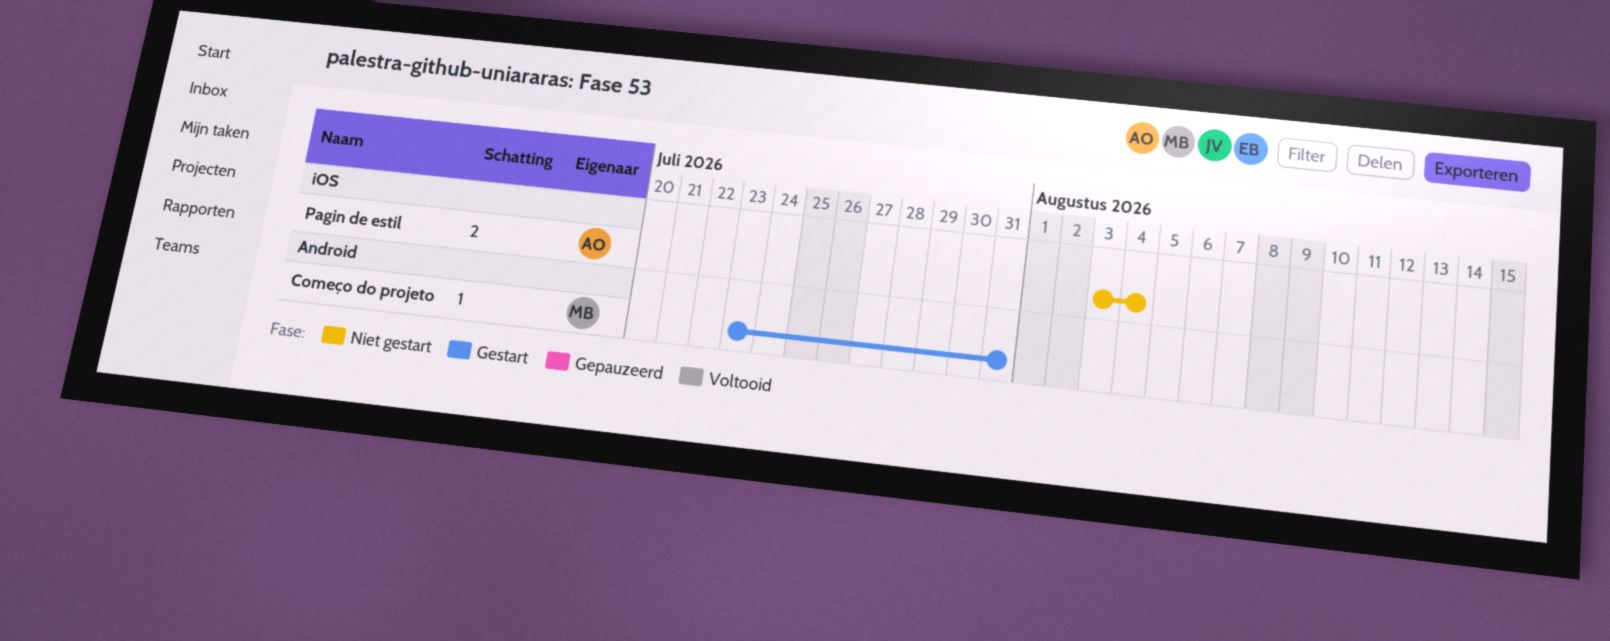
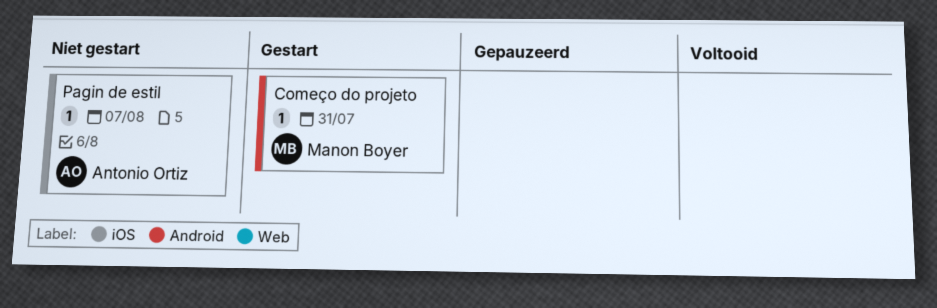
Pagin de estil, estimate: 2 -> 1
Pagin de estil, due: Aug 4 -> Aug 7

